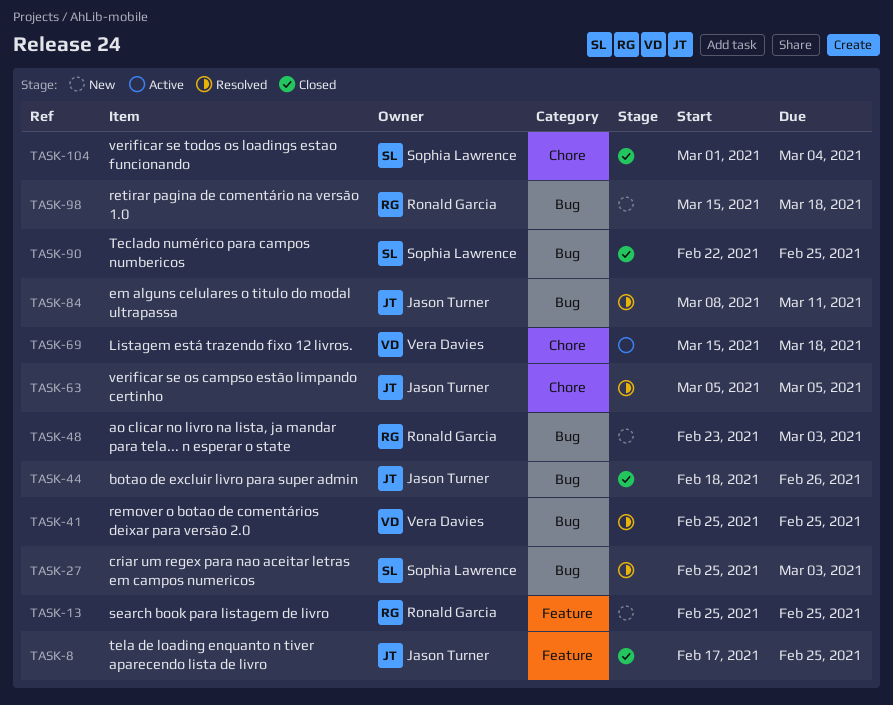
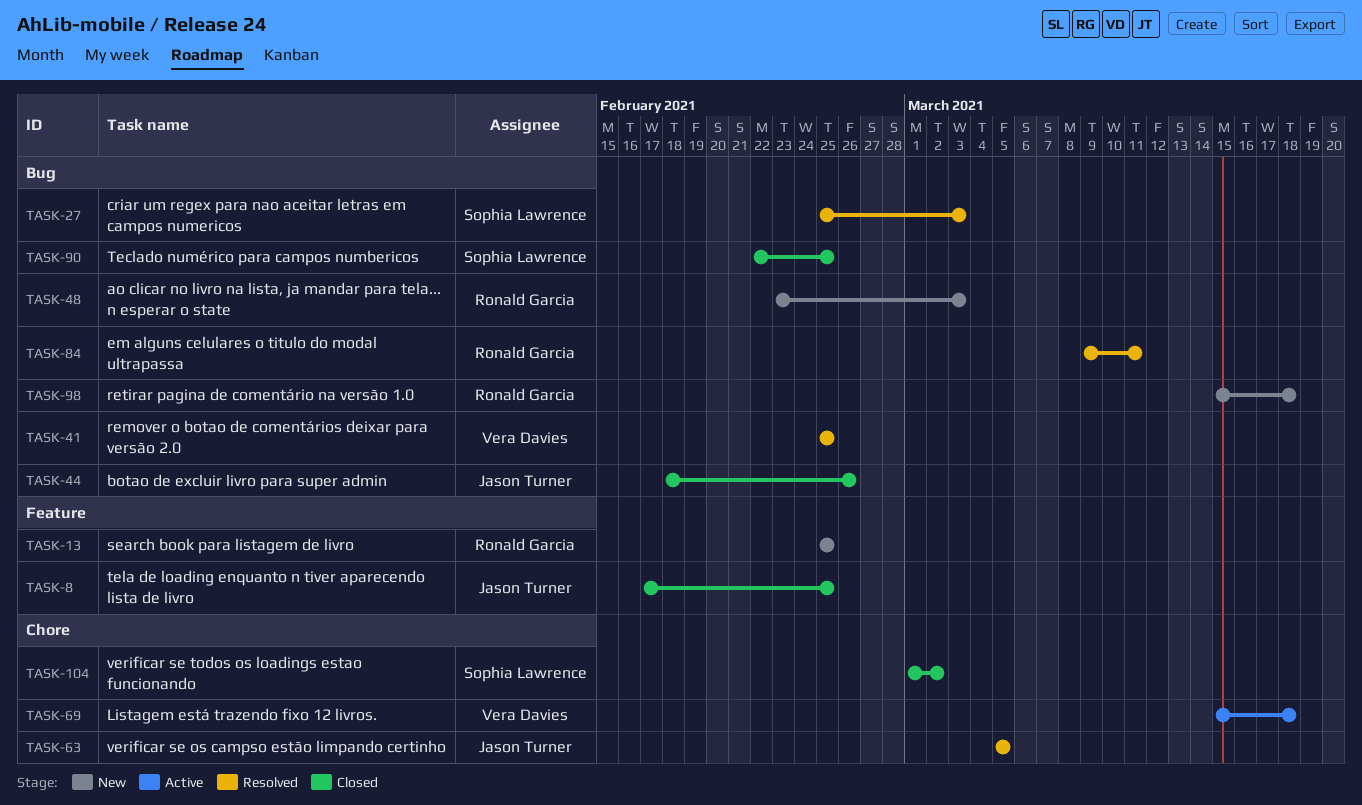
TASK-84, owner: Jason Turner -> Ronald Garcia
TASK-84, start: Mar 8 -> Mar 9
TASK-104, due: Mar 4 -> Mar 2

